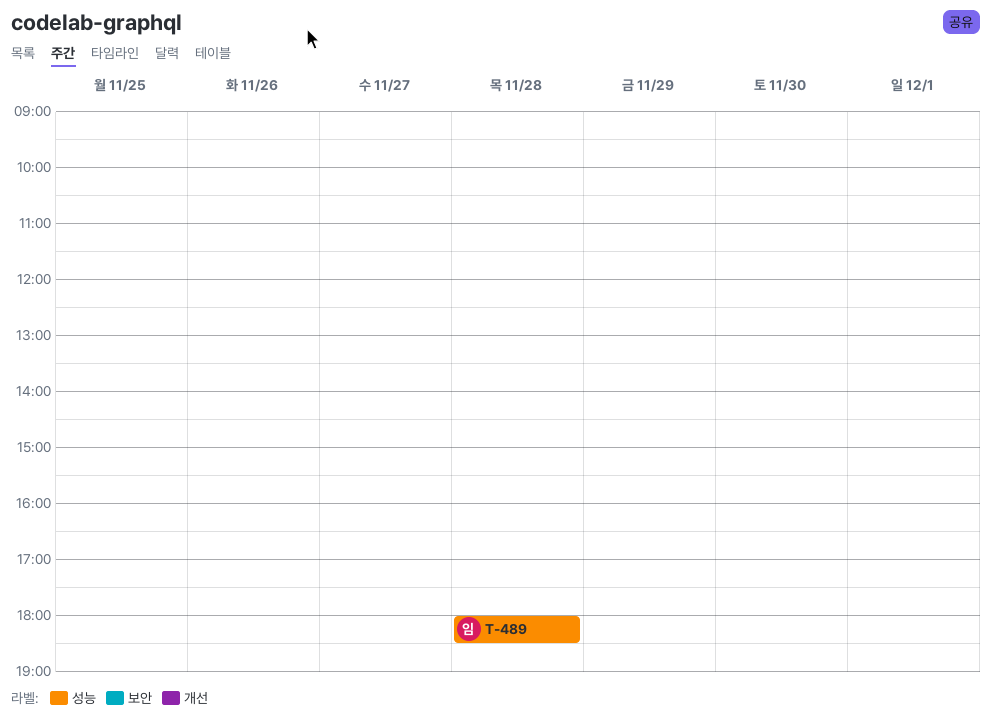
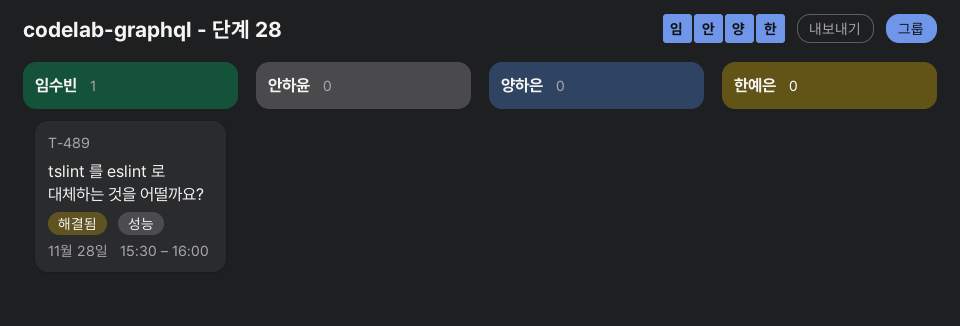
T-489, begins: 18:00 -> 15:30
T-489, ends: 18:30 -> 16:00

